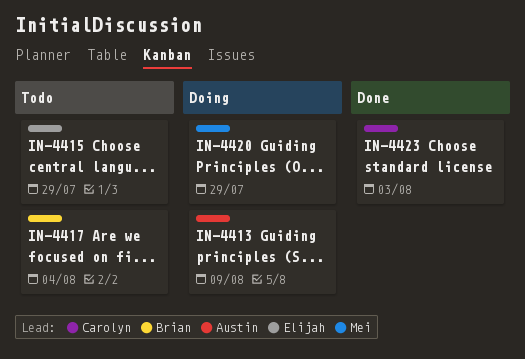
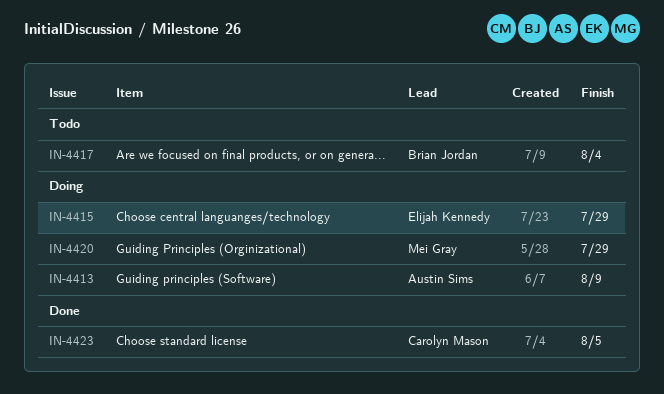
IN-4415, status: Todo -> Doing
IN-4423, due: Aug 3 -> Aug 5

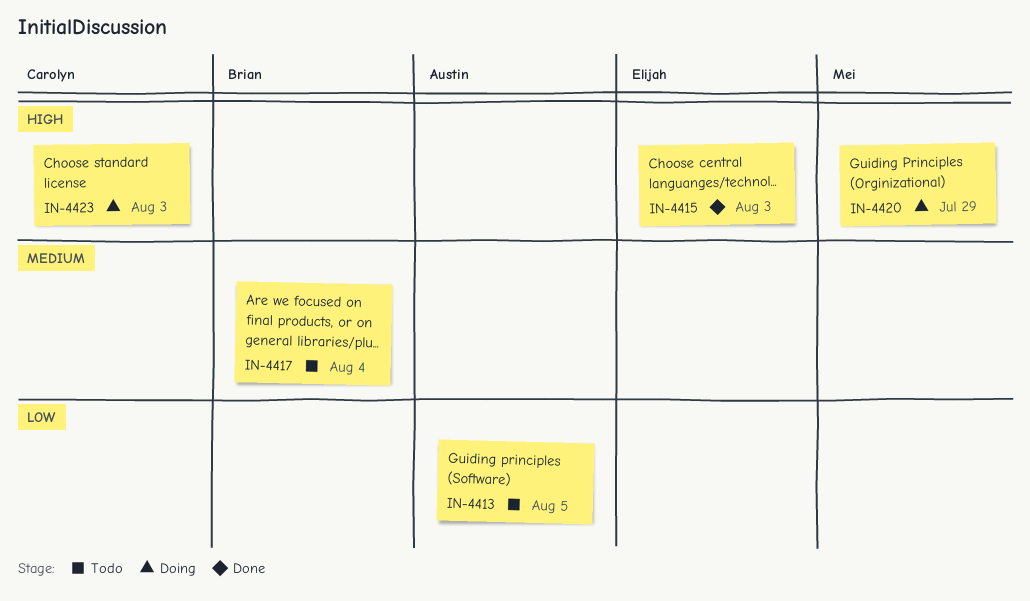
IN-4413, status: Doing -> Todo
IN-4413, due: Aug 9 -> Aug 5
IN-4415, status: Doing -> Done
IN-4415, due: Jul 29 -> Aug 3
IN-4423, status: Done -> Doing
IN-4423, due: Aug 5 -> Aug 3

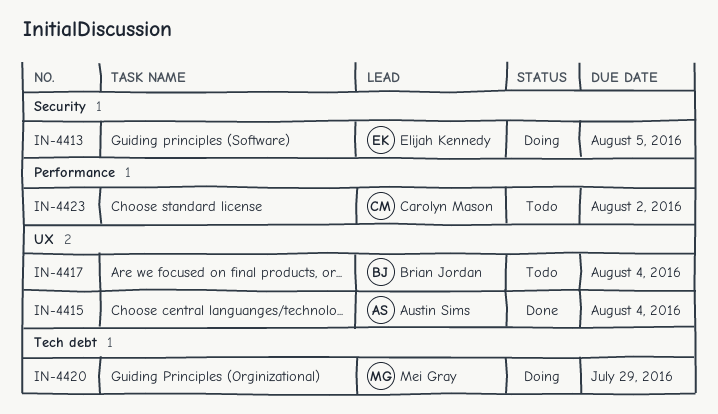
IN-4413, status: Todo -> Doing
IN-4413, owner: Austin Sims -> Elijah Kennedy
IN-4415, owner: Elijah Kennedy -> Austin Sims
IN-4415, due: Aug 3 -> Aug 4
IN-4423, status: Doing -> Todo
IN-4423, due: Aug 3 -> Aug 2

